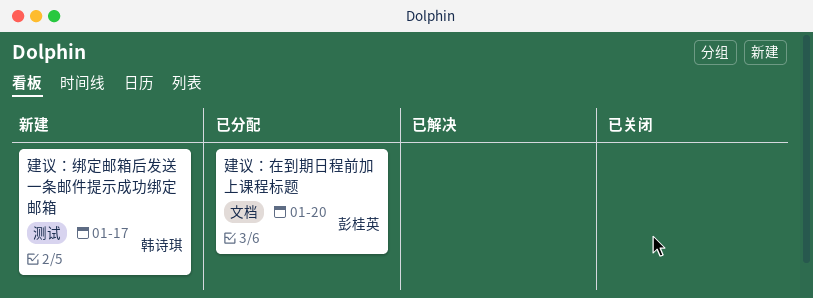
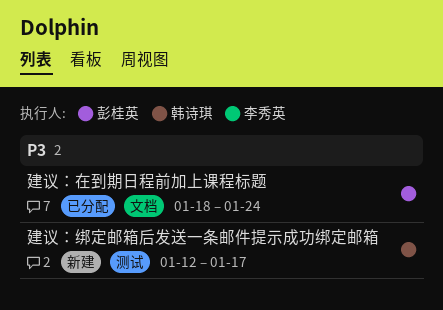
建议：在到期日程前加上课程标题, due: Jan 20 -> Jan 24

